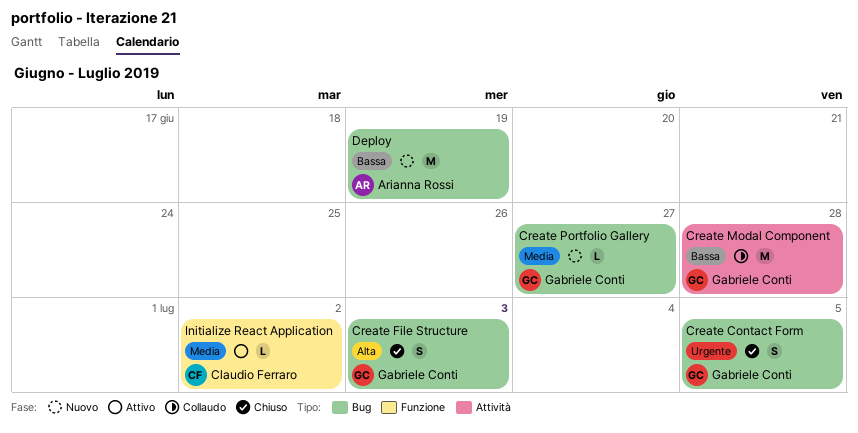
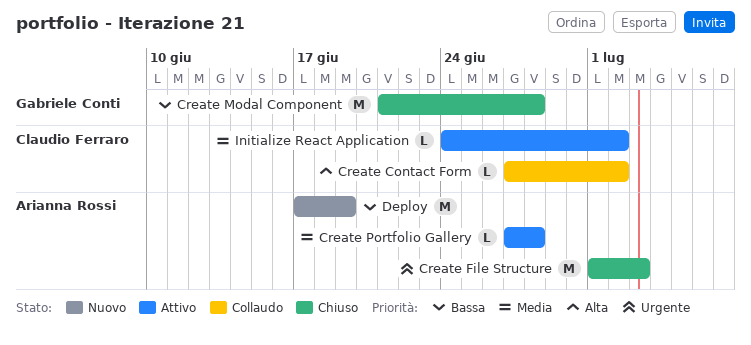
Create Contact Form, status: Chiuso -> Collaudo
Create Contact Form, owner: Gabriele Conti -> Claudio Ferraro
Create Contact Form, priority: Urgente -> Alta
Create Contact Form, estimate: S -> L
Create Contact Form, due: Jul 5 -> Jul 2
Create File Structure, owner: Gabriele Conti -> Arianna Rossi
Create File Structure, priority: Alta -> Urgente
Create File Structure, estimate: S -> M
Create Modal Component, status: Collaudo -> Chiuso
Create Portfolio Gallery, status: Nuovo -> Attivo
Create Portfolio Gallery, owner: Gabriele Conti -> Arianna Rossi
Create Portfolio Gallery, due: Jun 27 -> Jun 28

